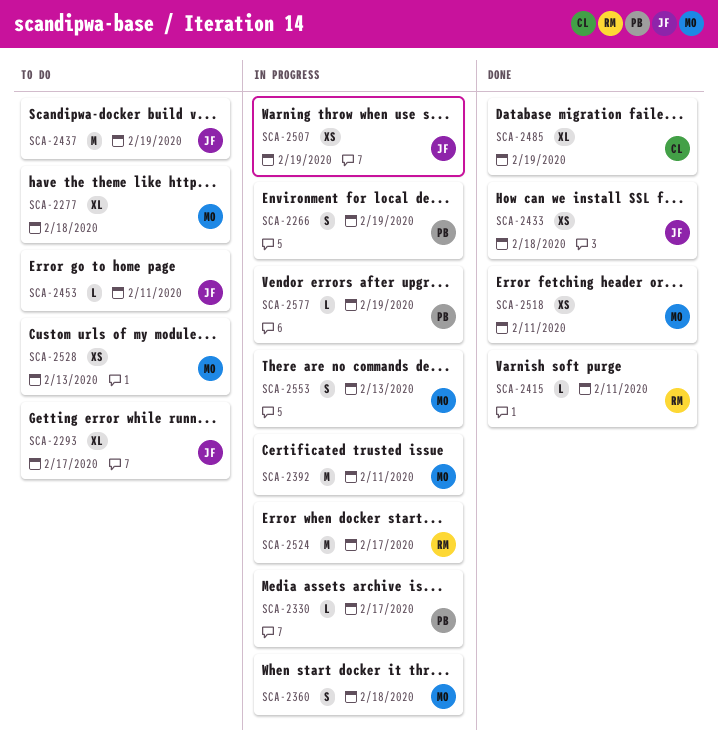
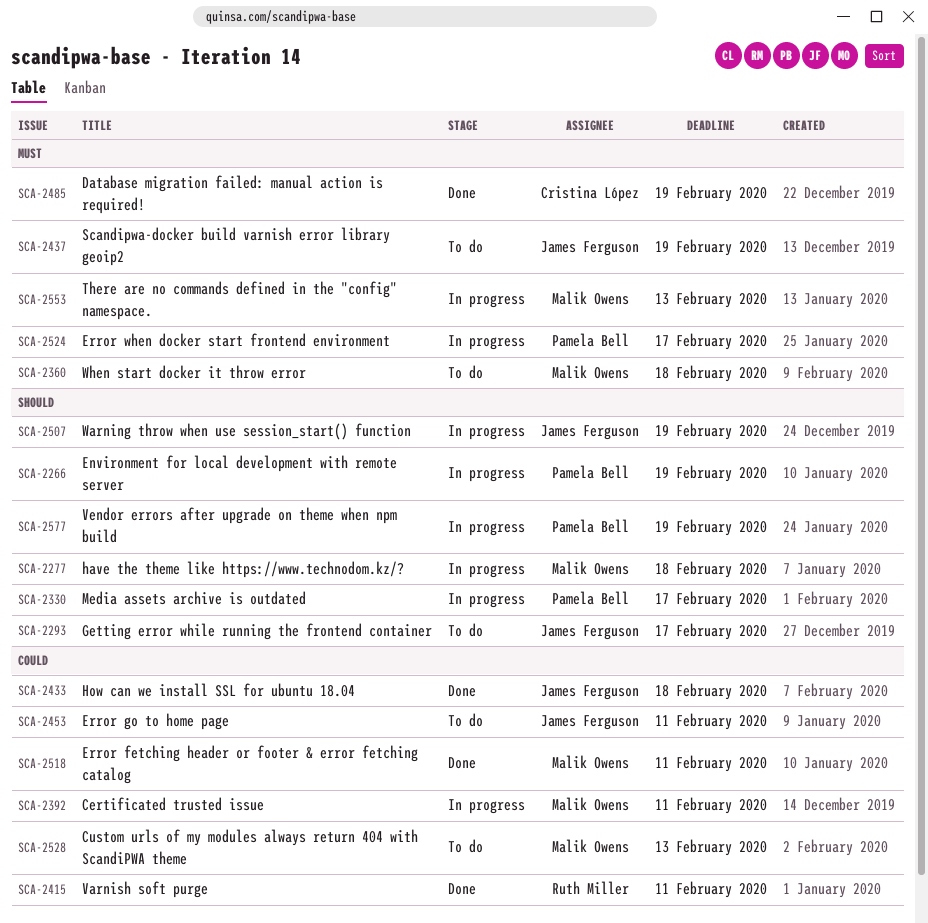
SCA-2277, status: To do -> In progress
SCA-2360, status: In progress -> To do
SCA-2524, owner: Ruth Miller -> Pamela Bell

